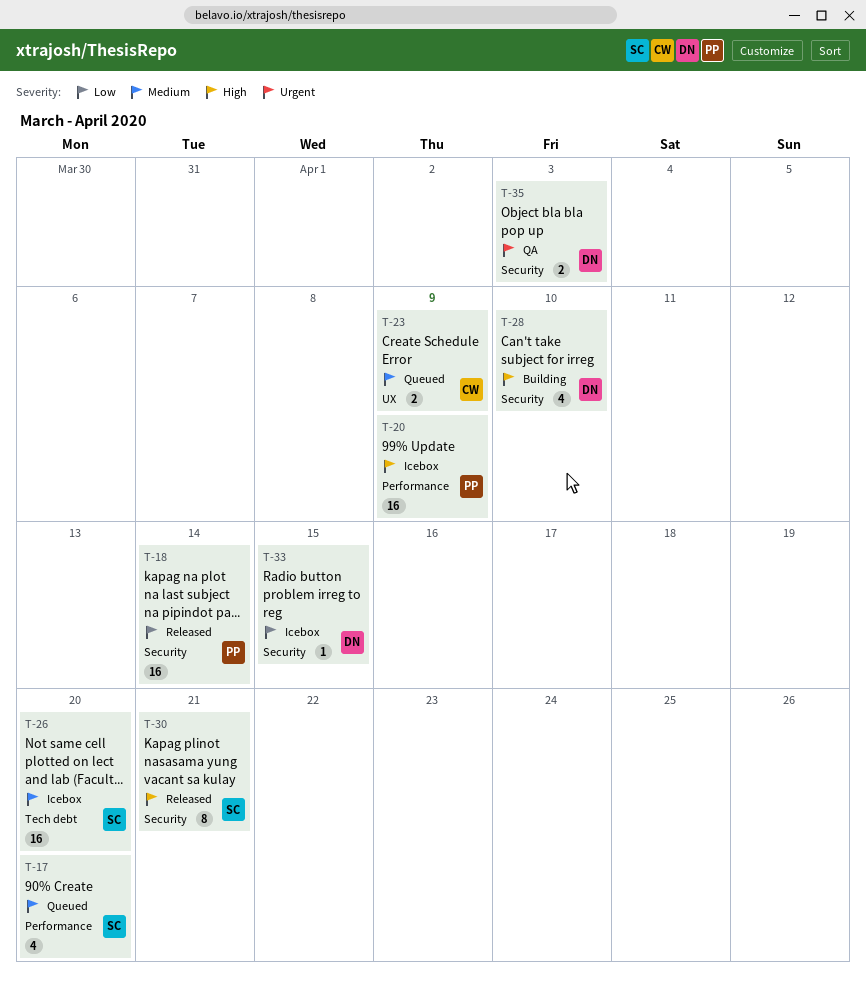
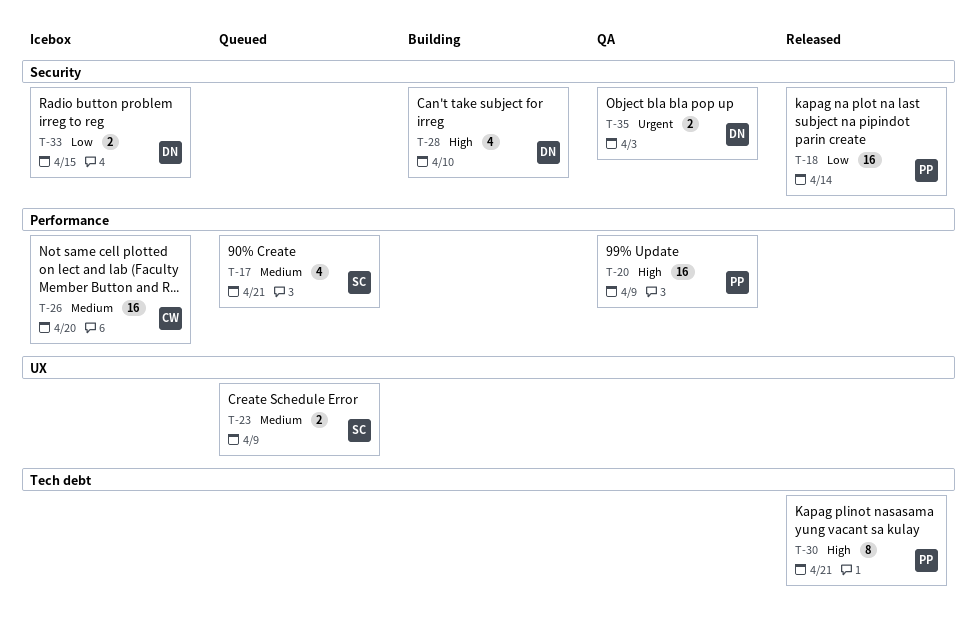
T-17, due: Apr 20 -> Apr 21
T-20, status: Icebox -> QA
T-23, owner: CW -> SC
T-26, owner: SC -> CW
T-26, label: Tech debt -> Performance
T-30, owner: SC -> PP
T-30, label: Security -> Tech debt
T-33, estimate: 1 -> 2

